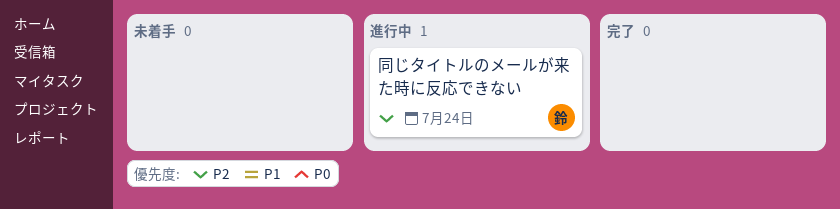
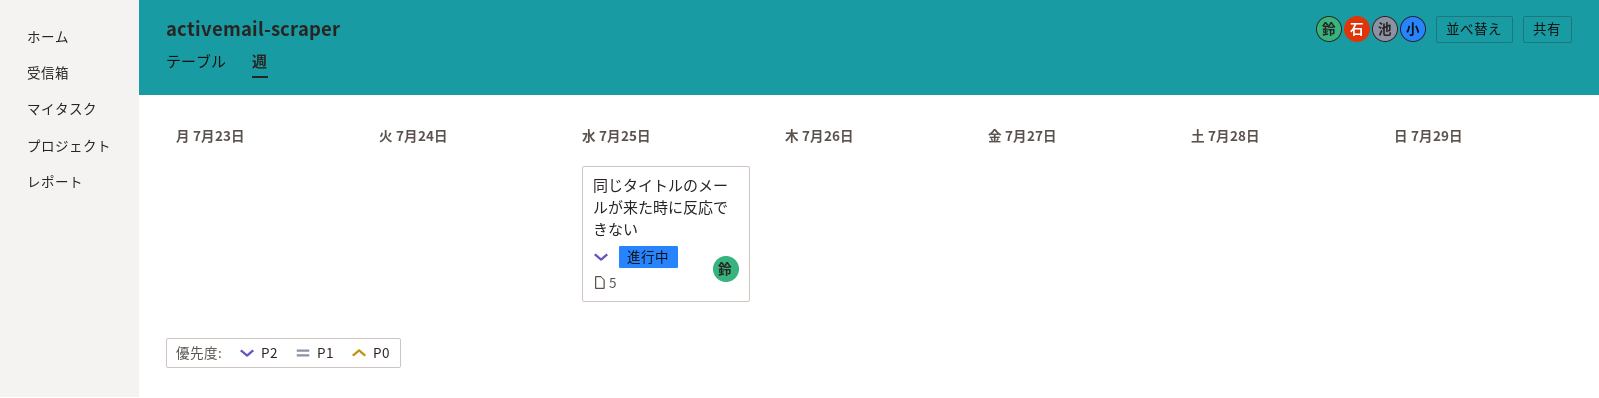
同じタイトルのメールが来た時に反応できない, due: Jul 24 -> Jul 25

